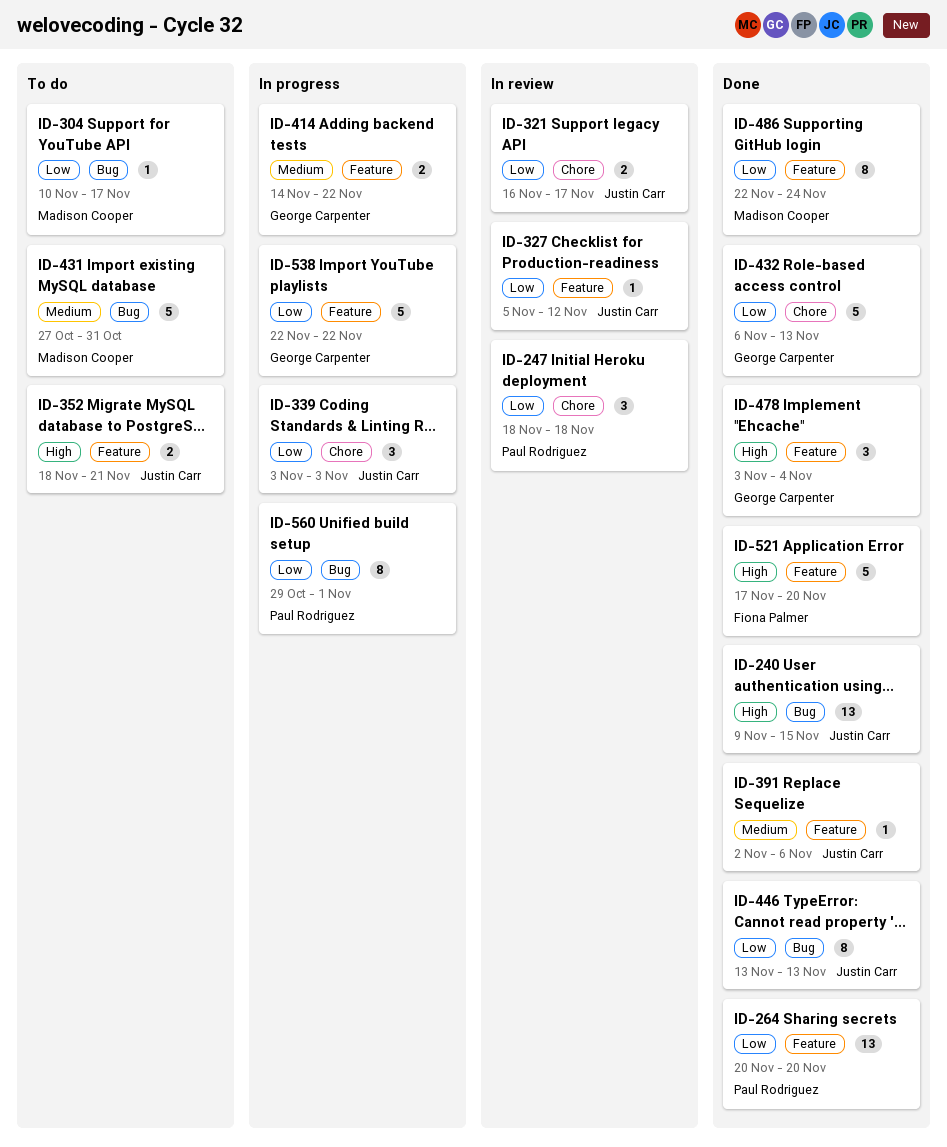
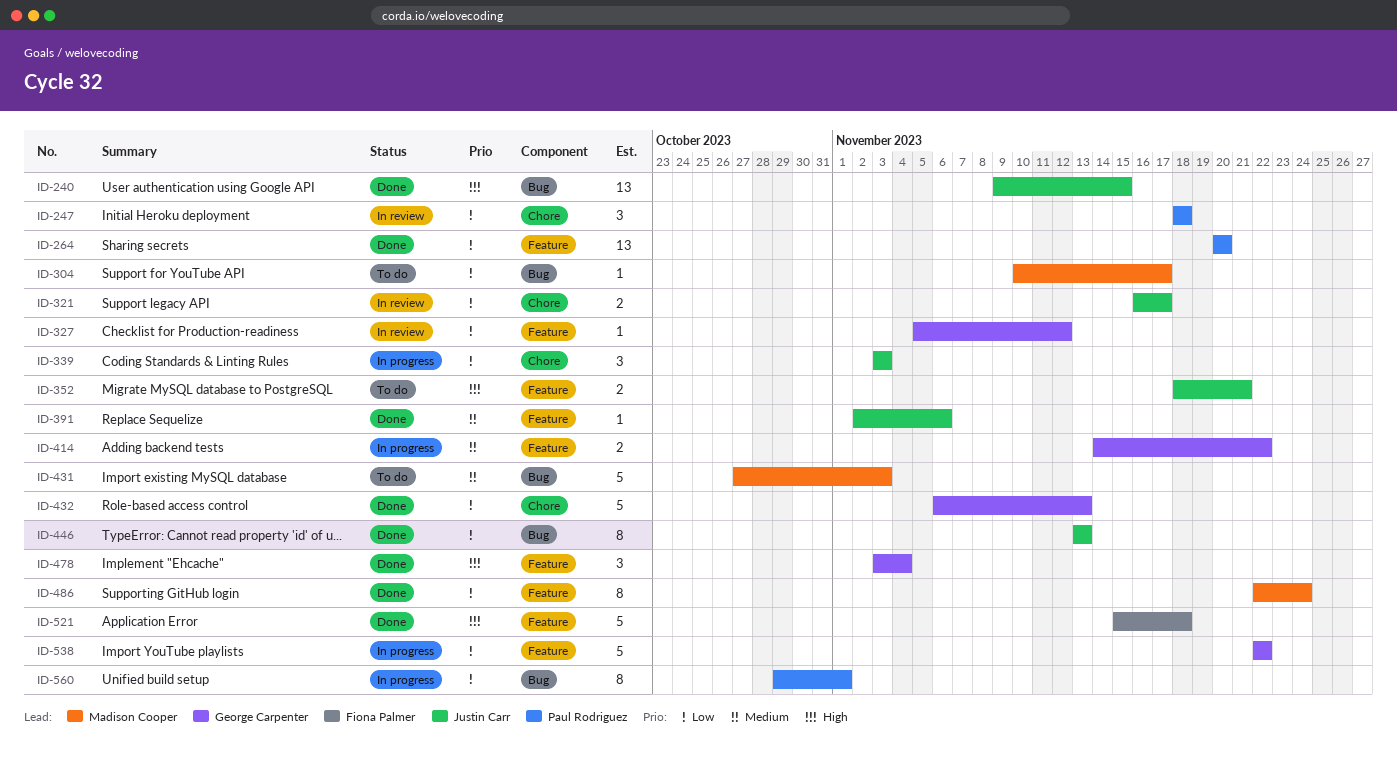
ID-327, owner: Justin Carr -> George Carpenter
ID-431, due: Oct 31 -> Nov 3
ID-521, start: Nov 17 -> Nov 15
ID-521, due: Nov 20 -> Nov 18

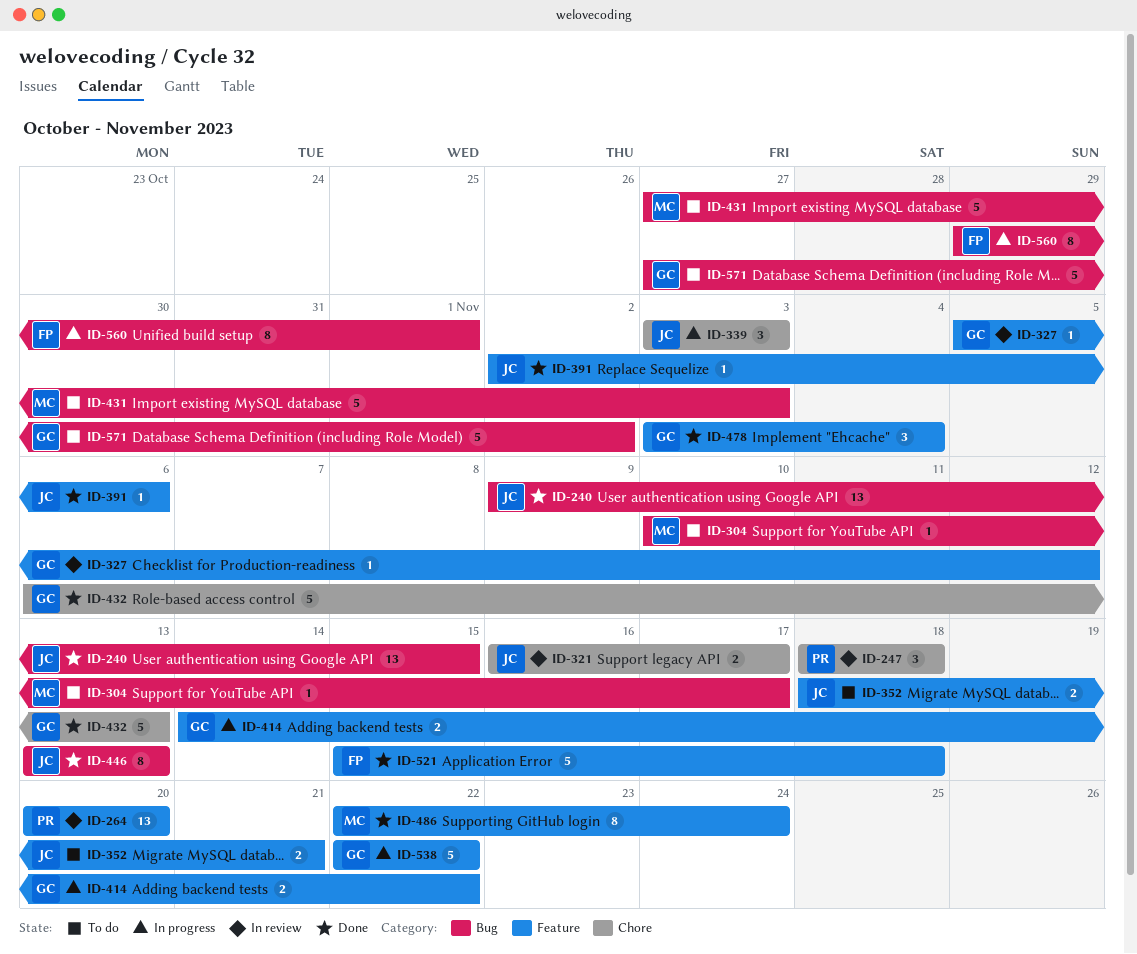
ID-264, status: Done -> In review
ID-560, owner: Paul Rodriguez -> Fiona Palmer
ID-571: none -> present

